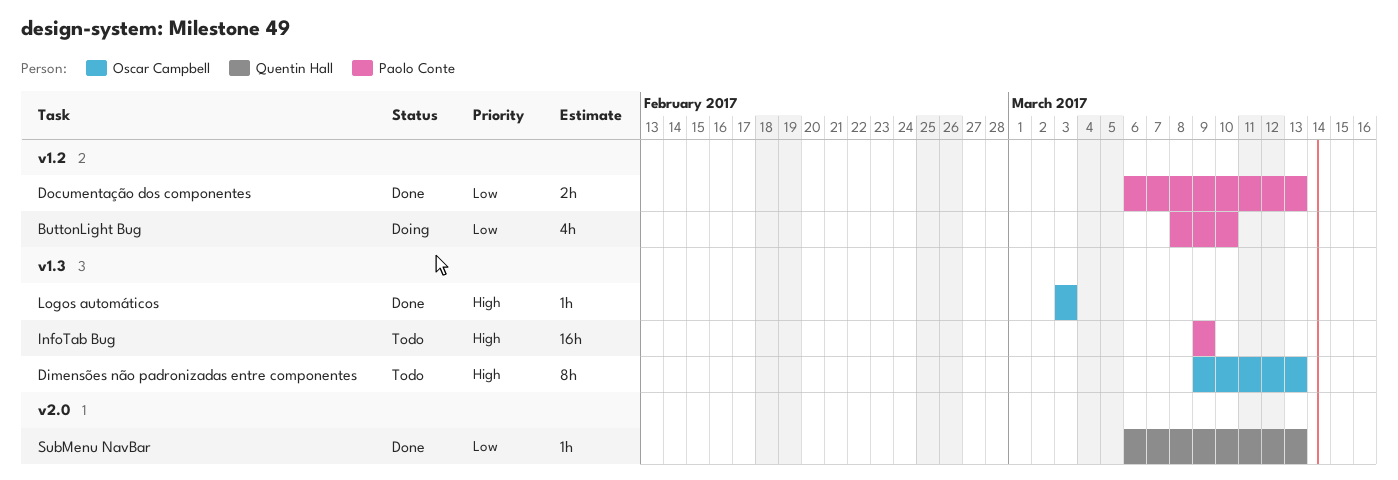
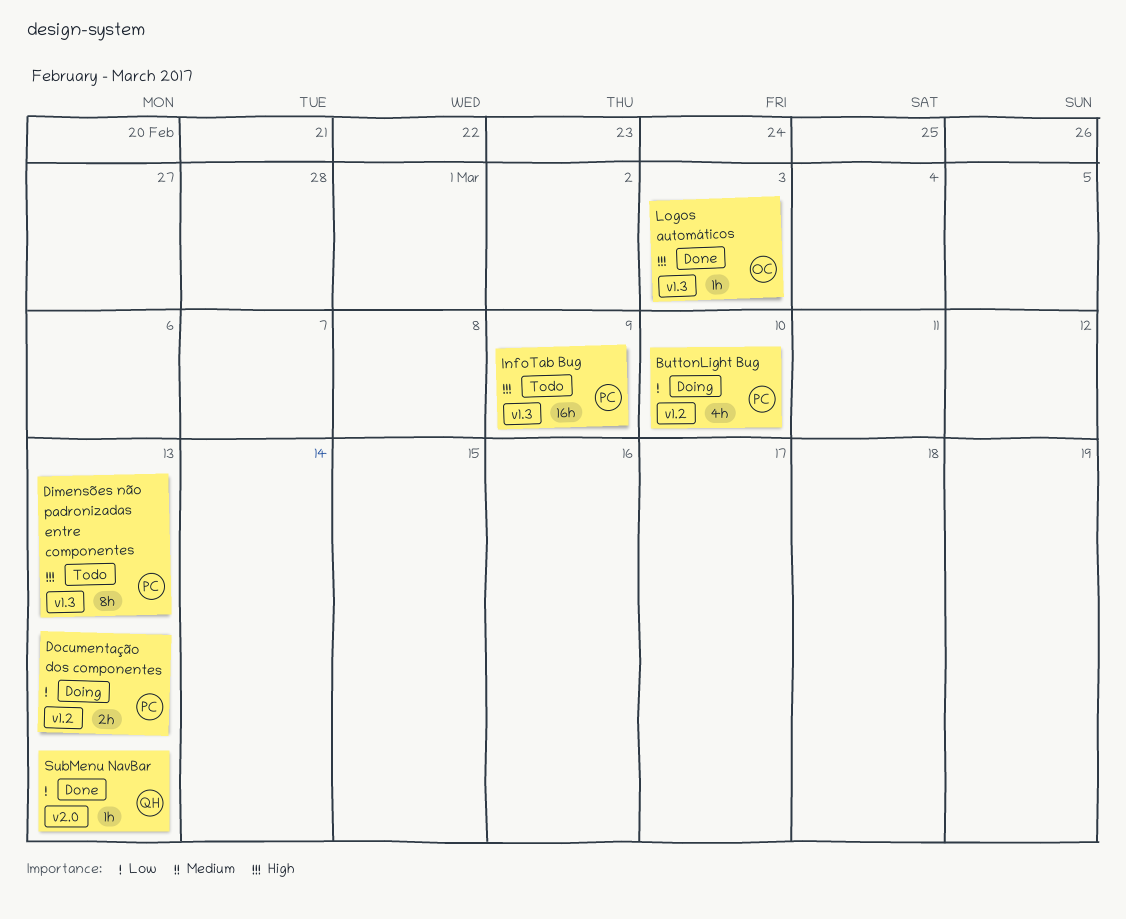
Dimensões não padronizadas entre componentes, owner: Oscar Campbell -> Paolo Conte
Documentação dos componentes, status: Done -> Doing

